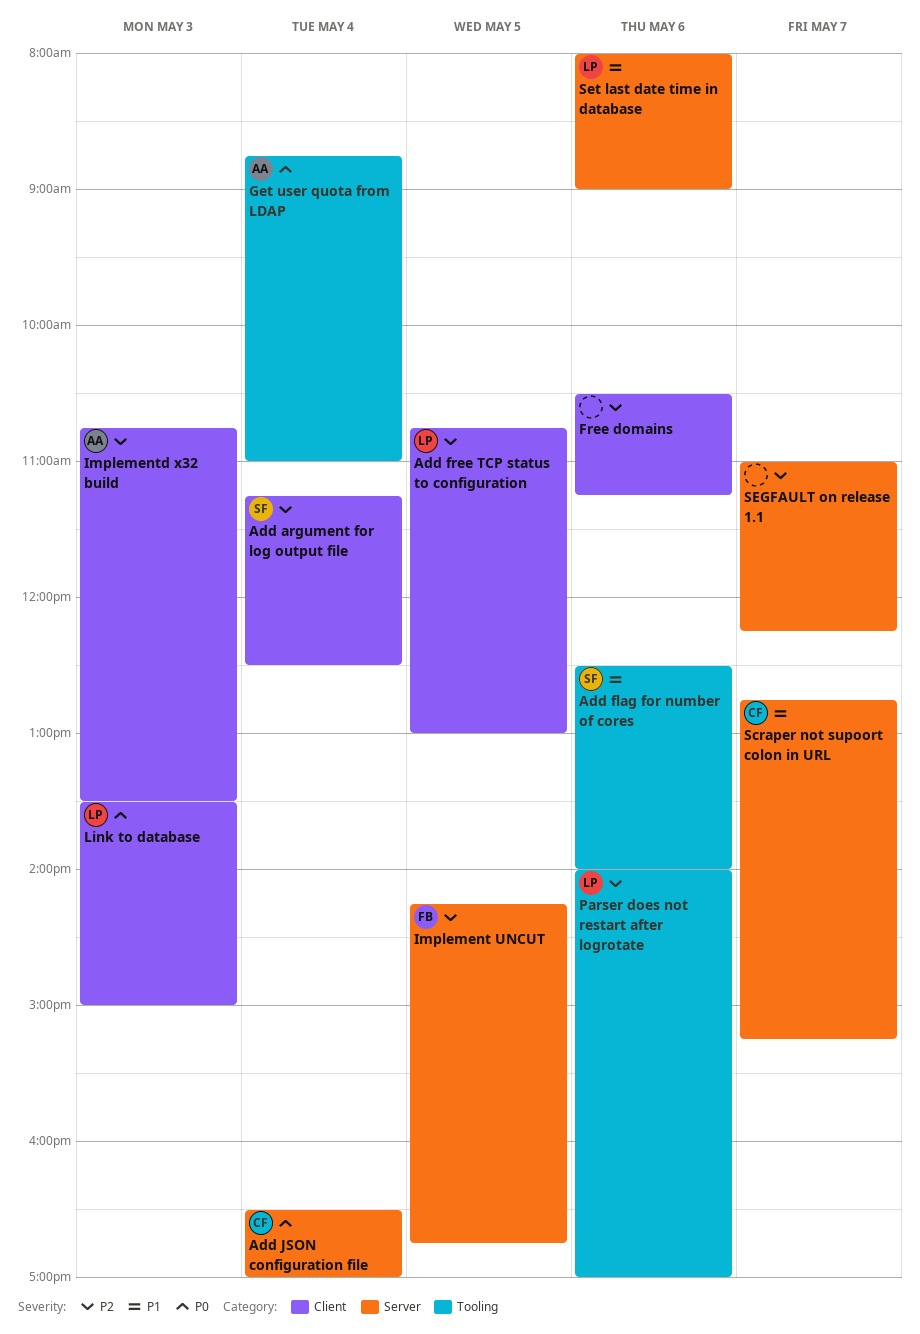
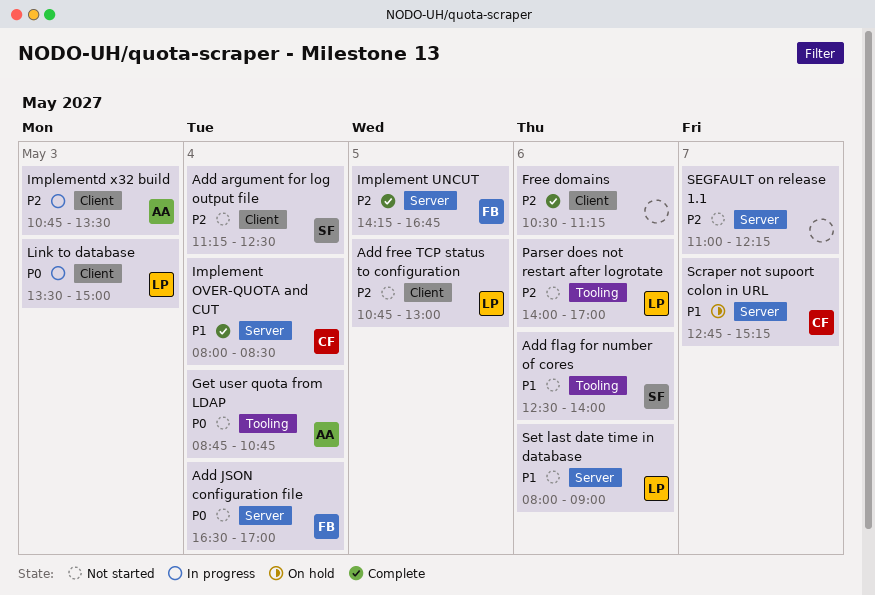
Add JSON configuration file, owner: CF -> FB
Get user quota from LDAP, ends: 11:00 -> 10:45
Implement OVER-QUOTA and CUT: none -> present

